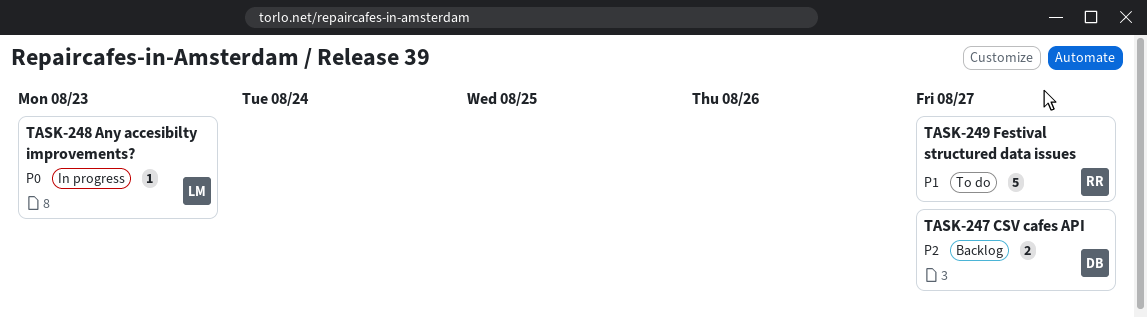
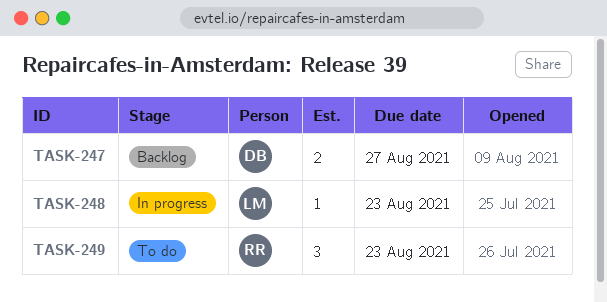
TASK-249, estimate: 5 -> 3
TASK-249, due: Aug 27 -> Aug 23

